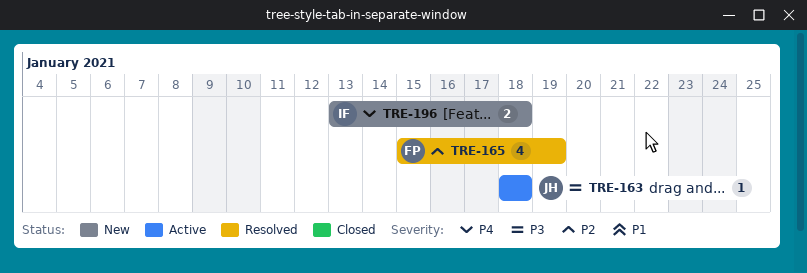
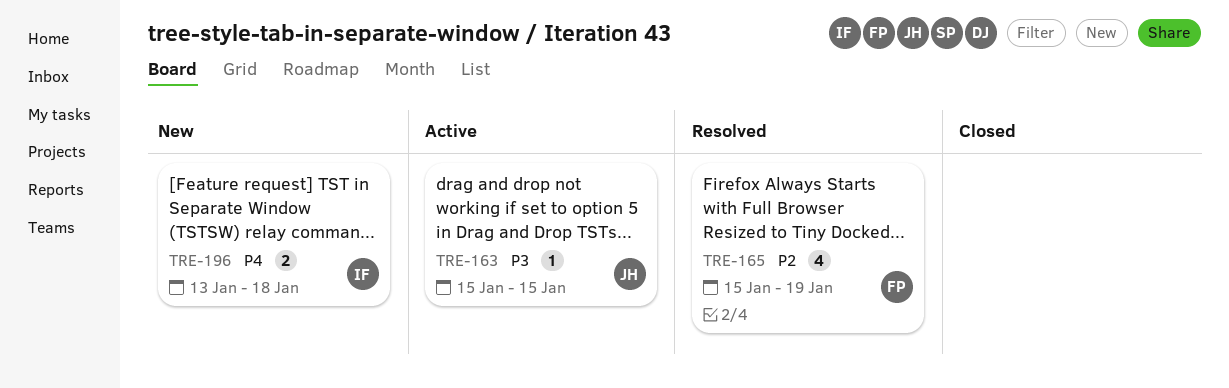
TRE-163, start: Jan 18 -> Jan 15
TRE-163, due: Jan 18 -> Jan 15

